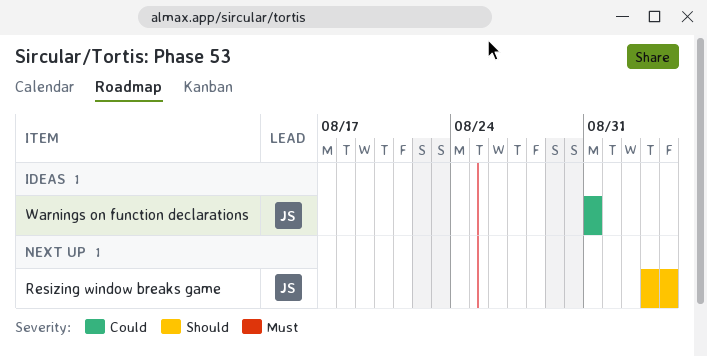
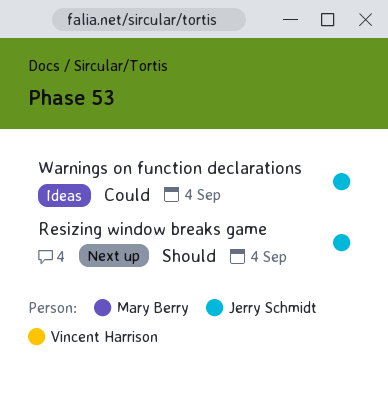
Warnings on function declarations, due: Aug 31 -> Sep 4

